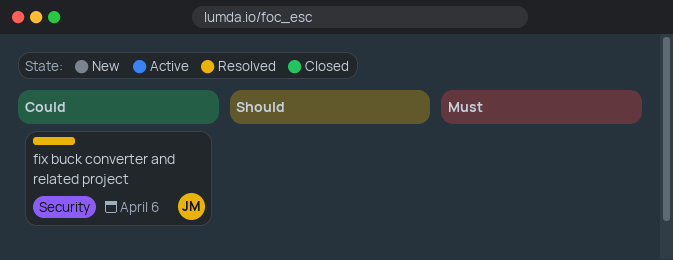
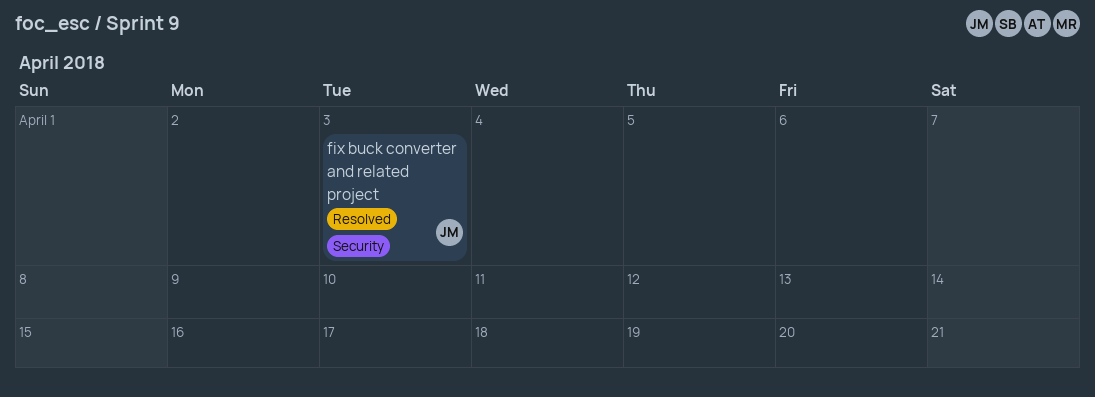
fix buck converter and related project, due: Apr 6 -> Apr 3

